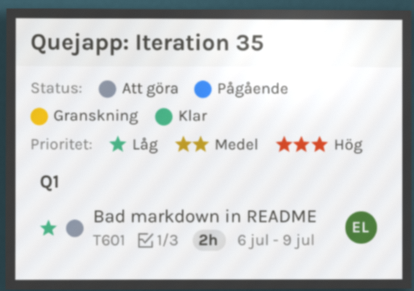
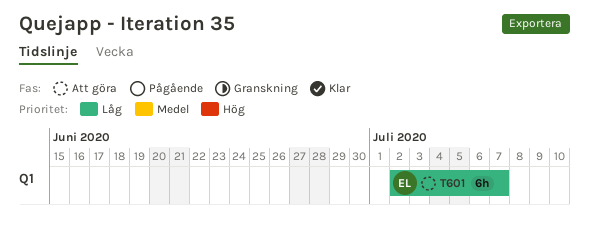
T601, estimate: 2h -> 6h
T601, start: Jul 6 -> Jul 2
T601, due: Jul 9 -> Jul 7

